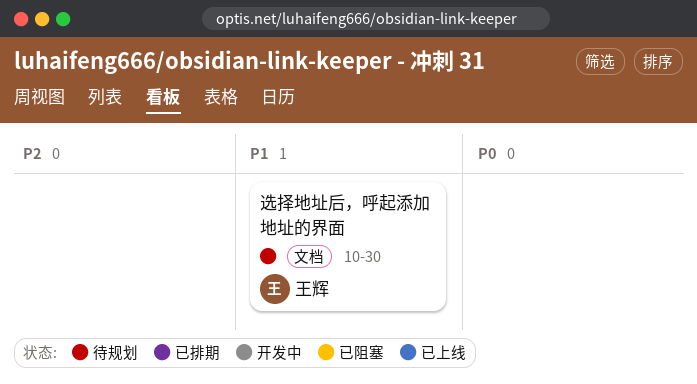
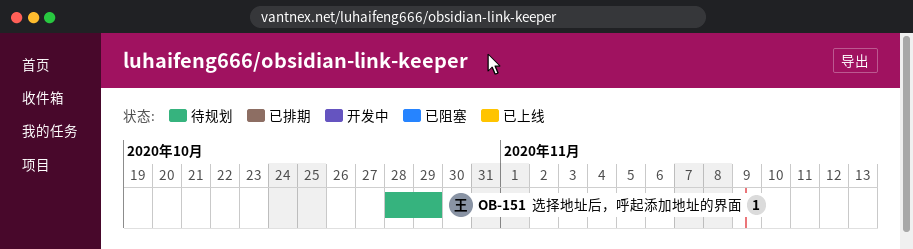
选择地址后，呼起添加地址的界面, due: Oct 30 -> Oct 29

